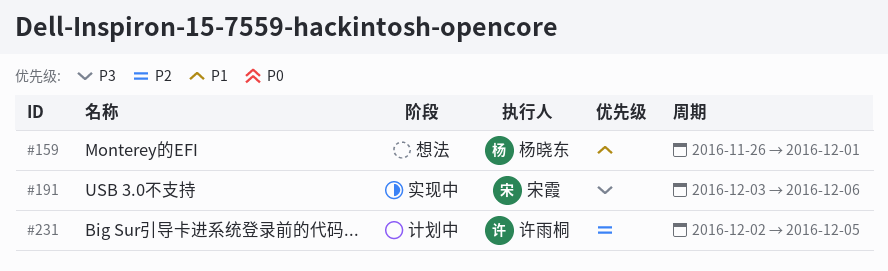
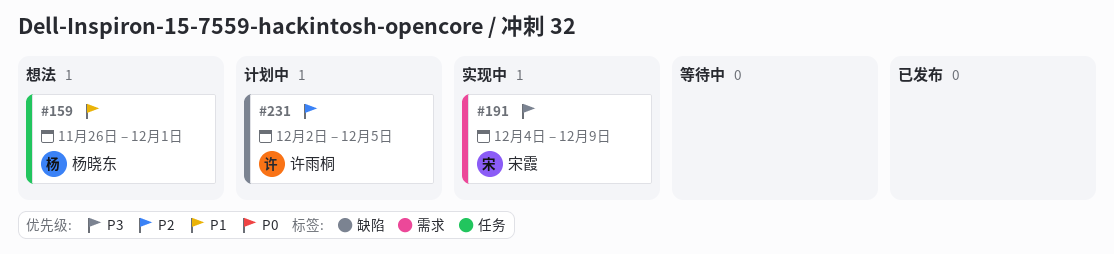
#191, start: Dec 3 -> Dec 4
#191, due: Dec 6 -> Dec 9

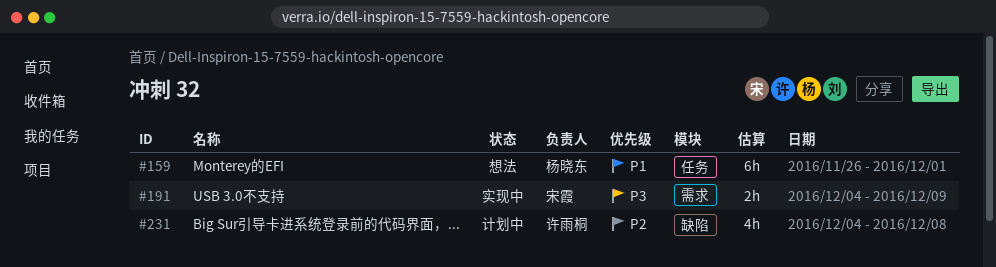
#231, start: Dec 2 -> Dec 4
#231, due: Dec 5 -> Dec 8

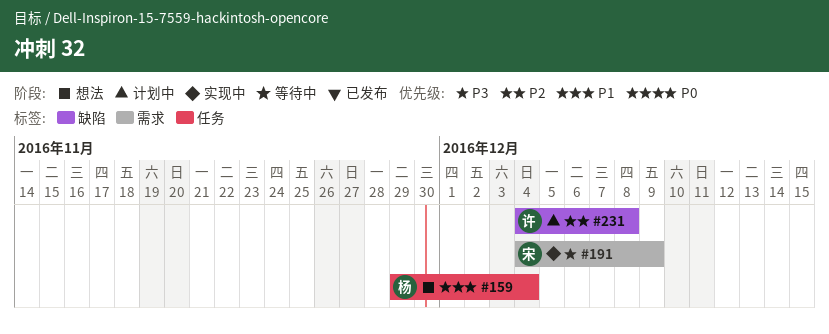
#159, start: Nov 26 -> Nov 29
#159, due: Dec 1 -> Dec 4

